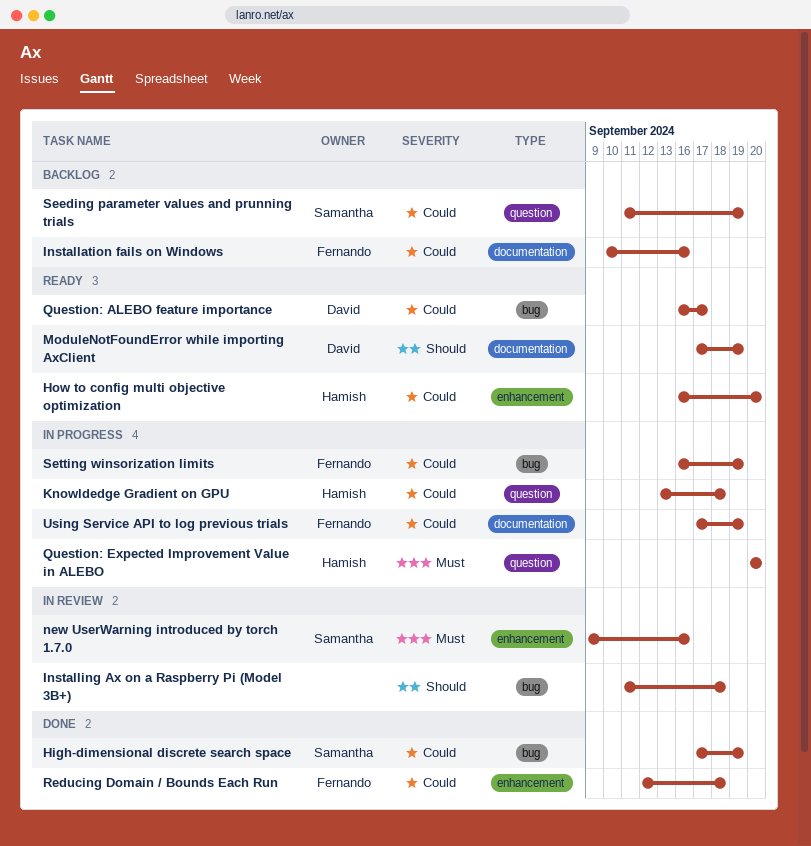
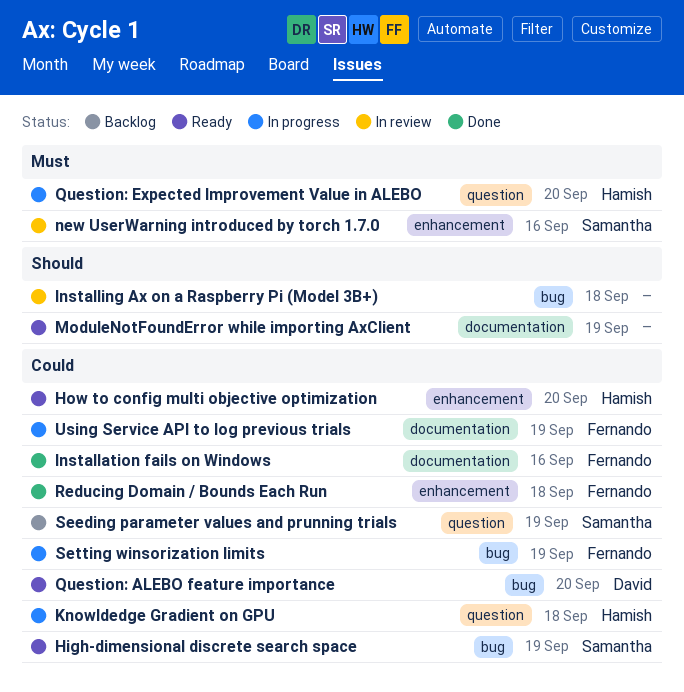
High-dimensional discrete search space, status: Done -> Ready
Installation fails on Windows, status: Backlog -> Done
ModuleNotFoundError while importing AxClient, owner: David -> none
Question: ALEBO feature importance, due: Sep 17 -> Sep 20

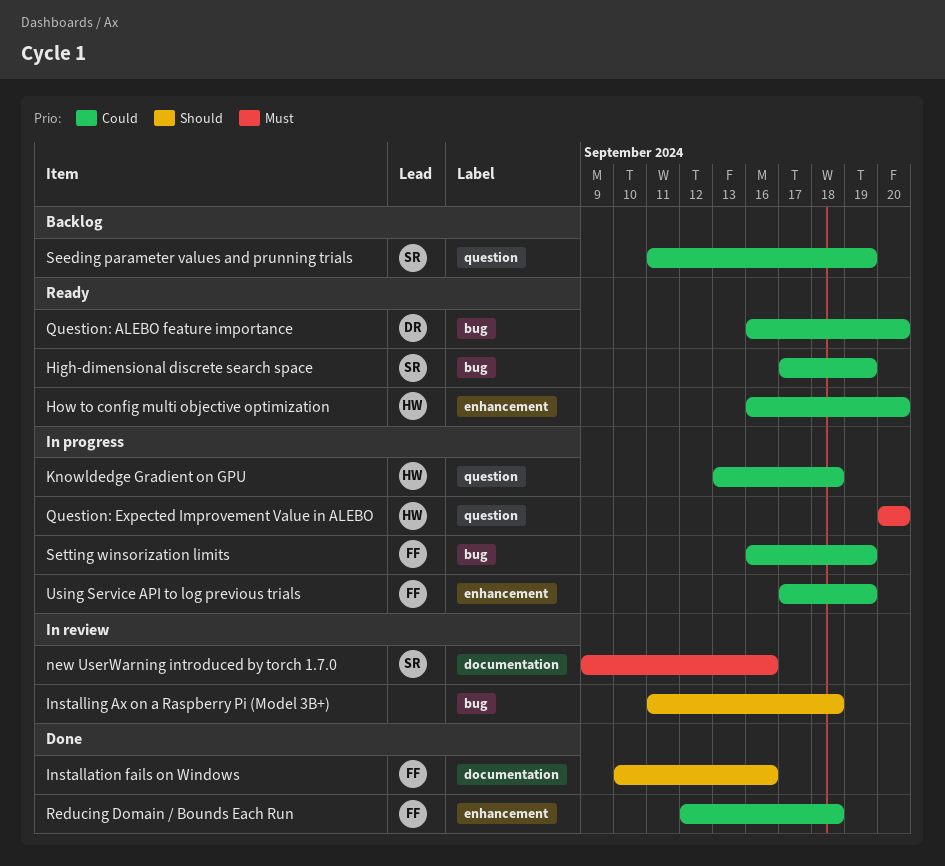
Installation fails on Windows, priority: Could -> Should
ModuleNotFoundError while importing AxClient: present -> none
new UserWarning introduced by torch 1.7.0, label: enhancement -> documentation
Using Service API to log previous trials, label: documentation -> enhancement

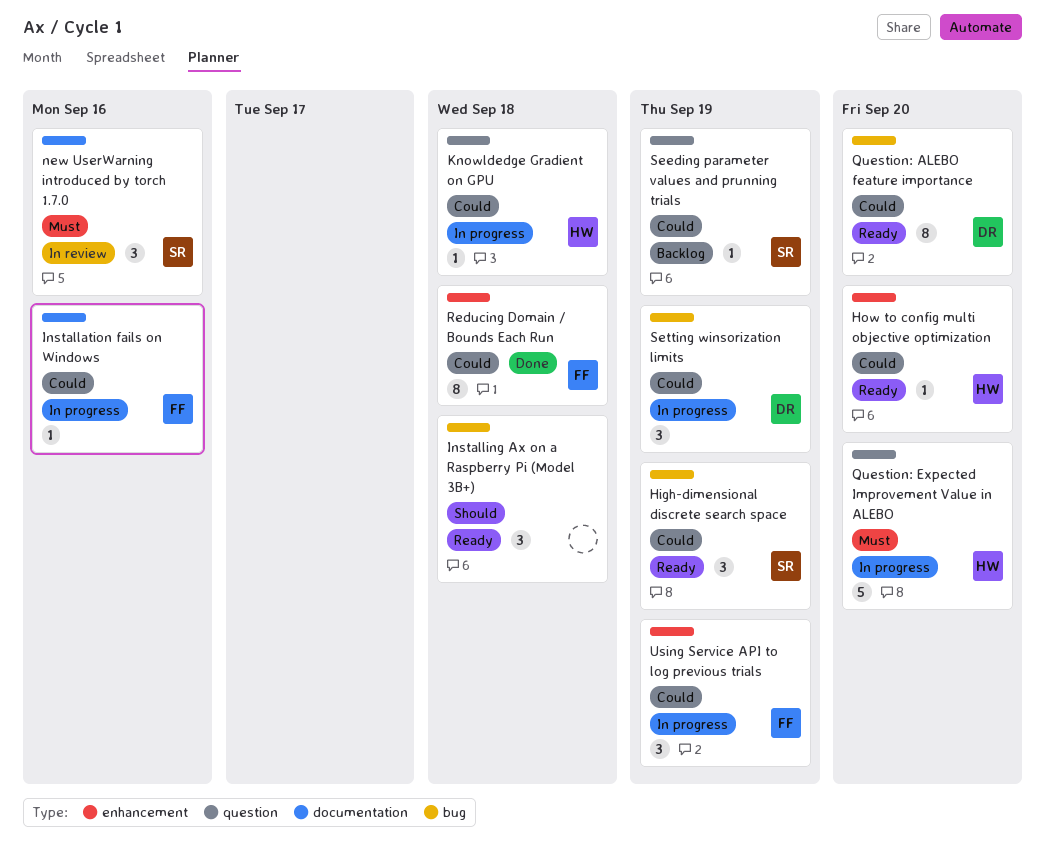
Installation fails on Windows, status: Done -> In progress
Installation fails on Windows, priority: Should -> Could
Installing Ax on a Raspberry Pi (Model 3B+), status: In review -> Ready
Setting winsorization limits, owner: FF -> DR

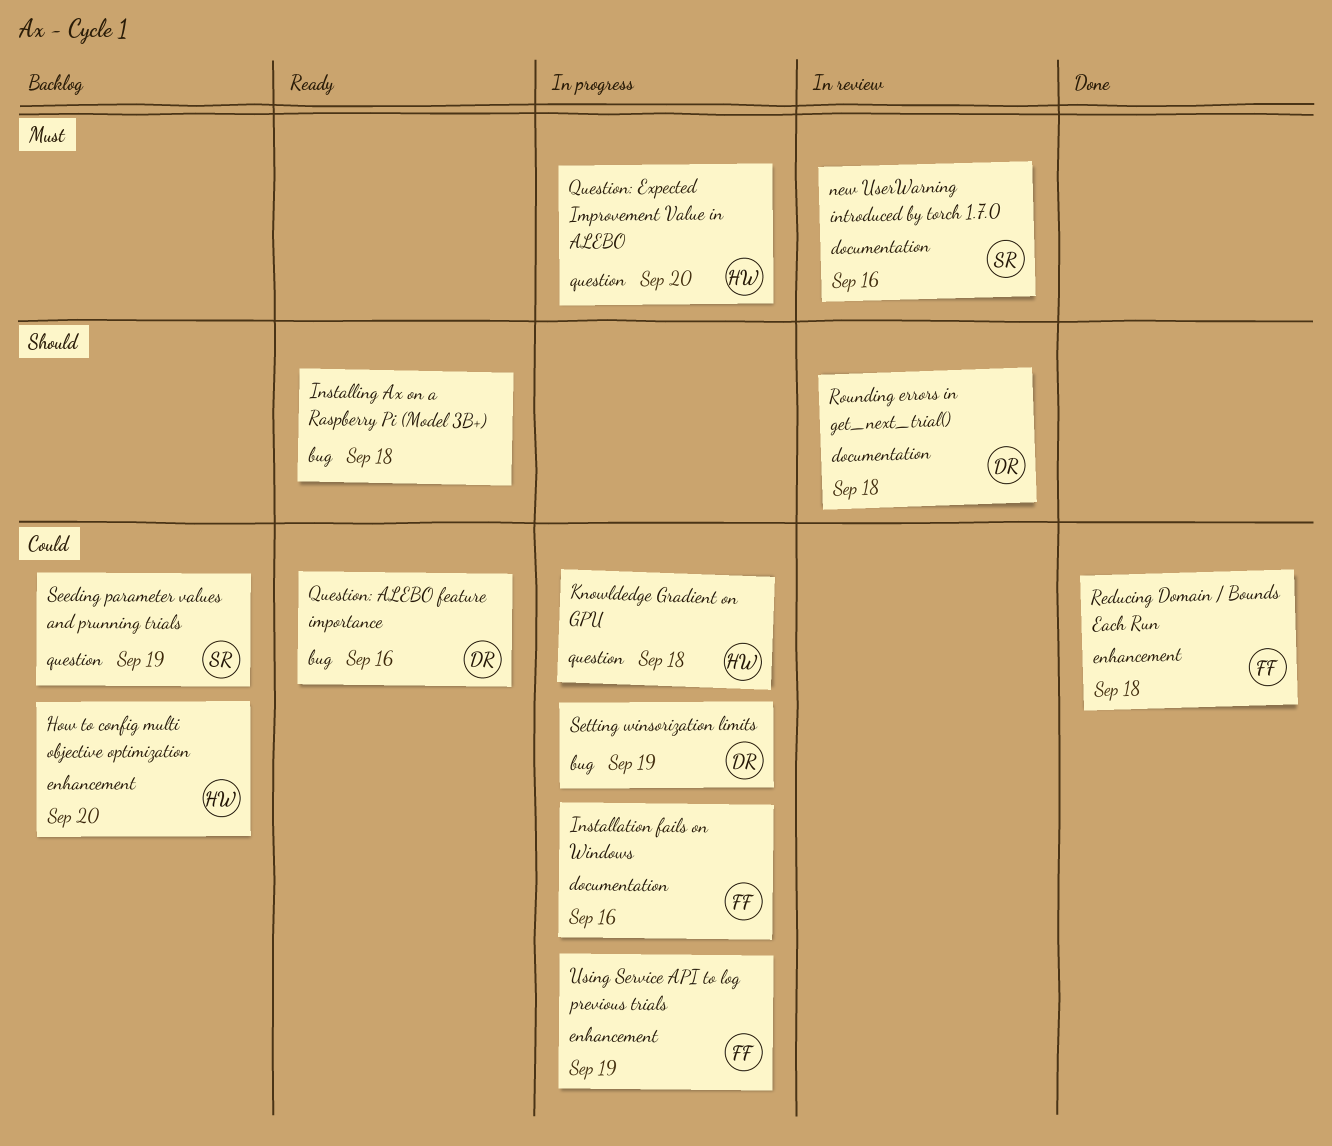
High-dimensional discrete search space: present -> none
How to config multi objective optimization, status: Ready -> Backlog
Question: ALEBO feature importance, due: Sep 20 -> Sep 16
Rounding errors in get_next_trial(): none -> present

